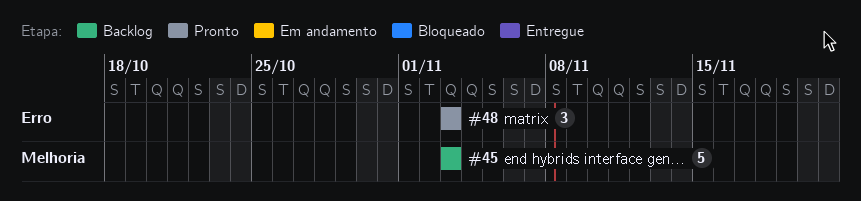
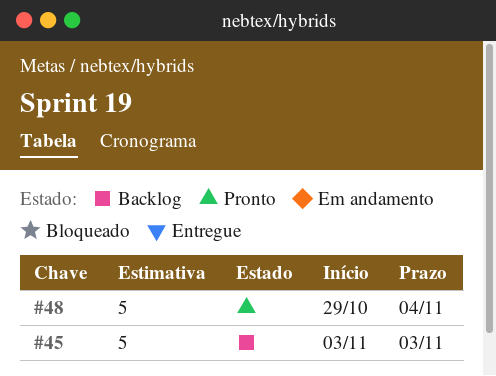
#48, estimate: 3 -> 5
#48, start: Nov 3 -> Oct 29
#48, due: Nov 3 -> Nov 4

